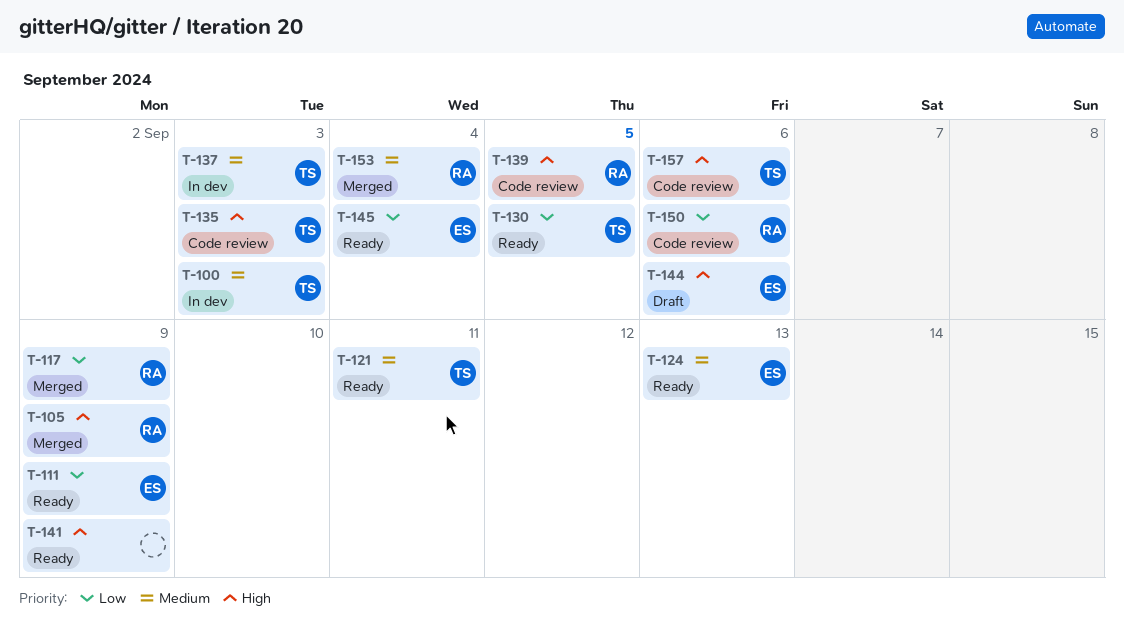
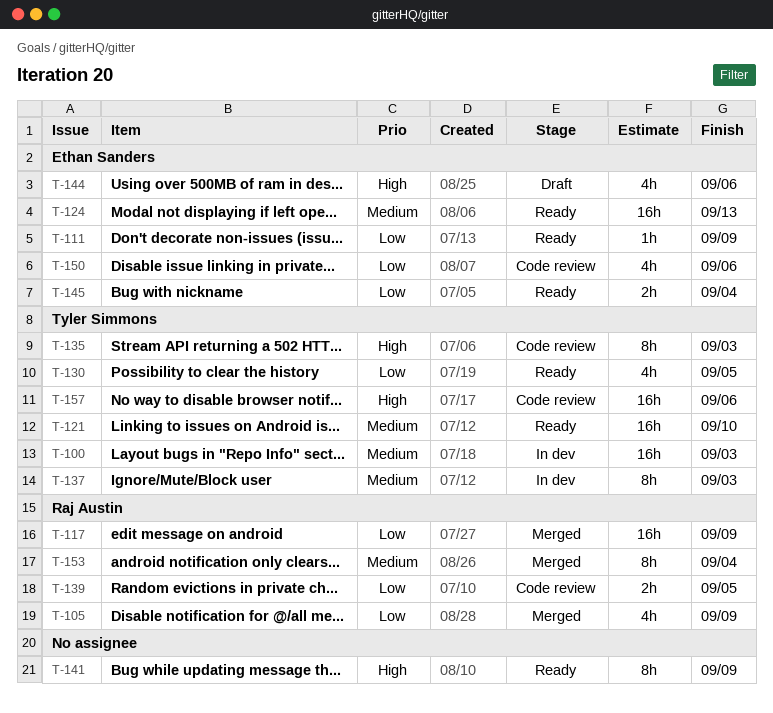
T-105, priority: High -> Low
T-121, due: Sep 11 -> Sep 10
T-139, priority: High -> Low
T-150, owner: Raj Austin -> Ethan Sanders

